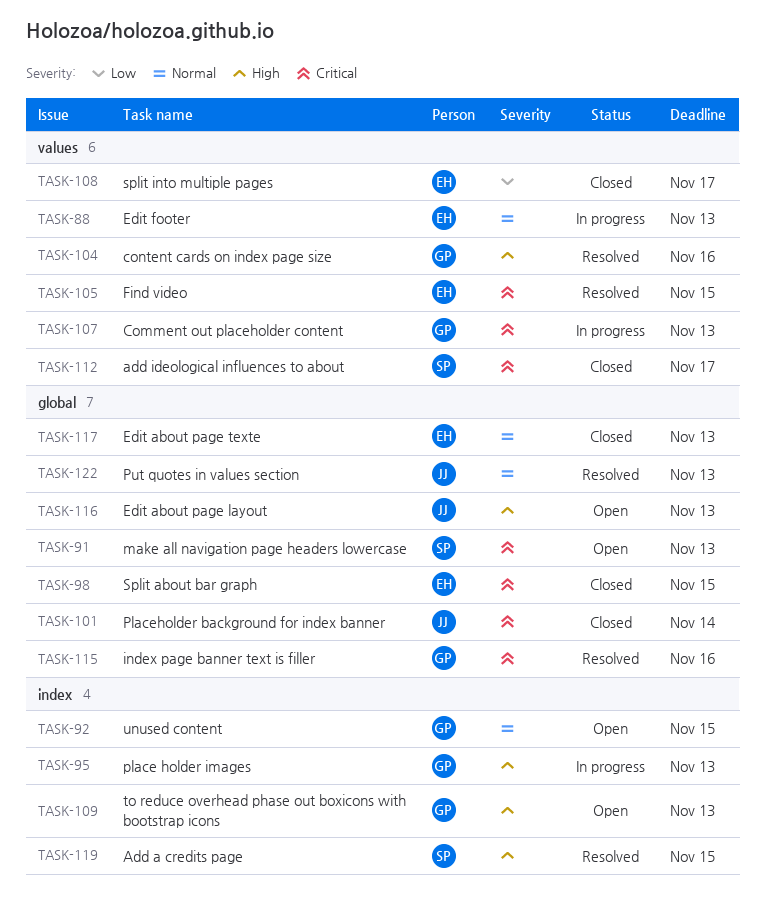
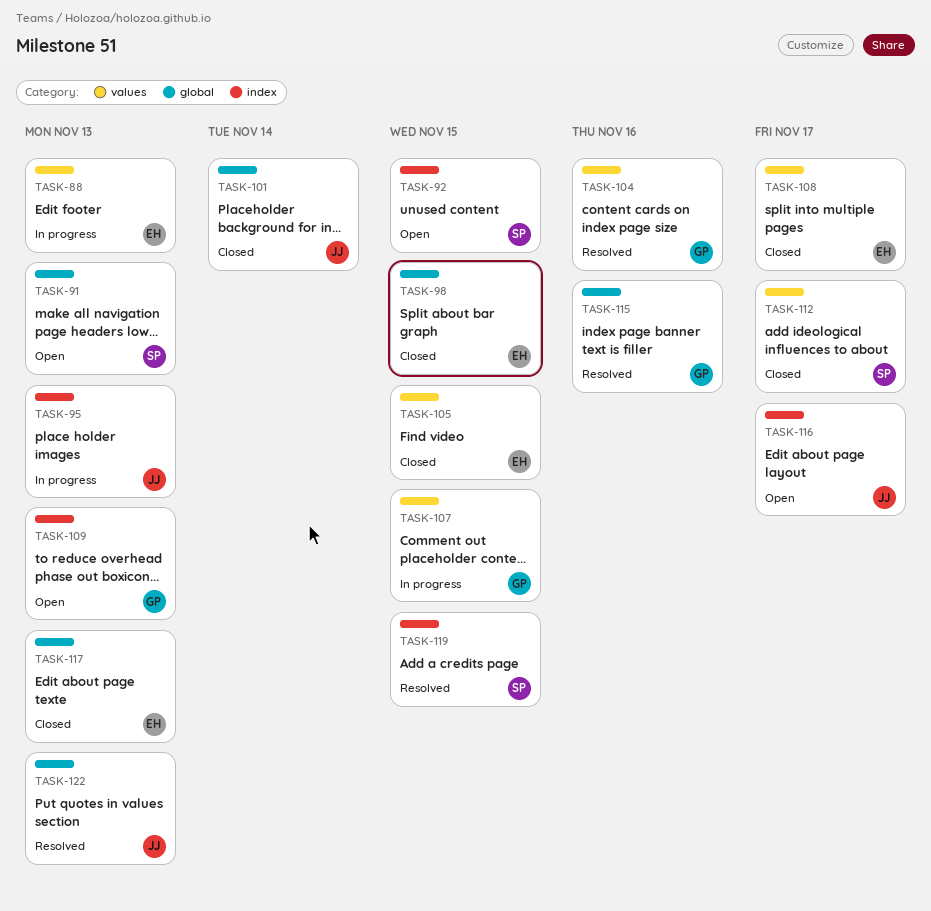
TASK-92, owner: GP -> SP
TASK-95, owner: GP -> JJ
TASK-105, status: Resolved -> Closed
TASK-107, due: Nov 13 -> Nov 15
TASK-116, label: global -> index
TASK-116, due: Nov 13 -> Nov 17

